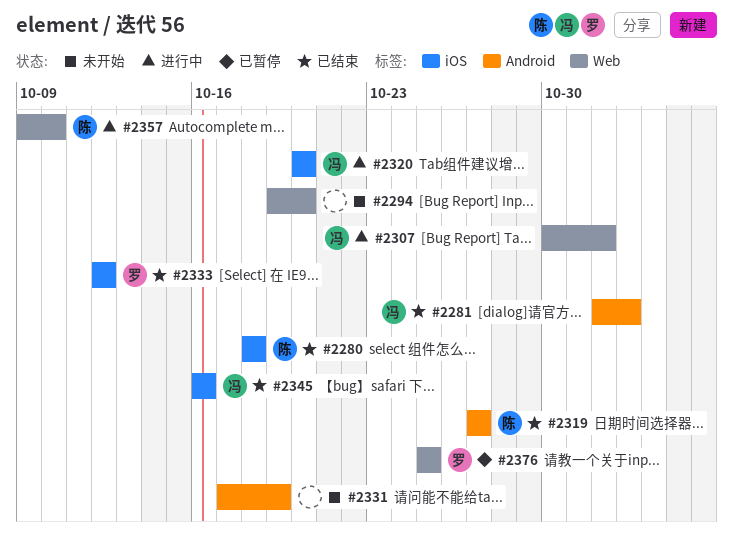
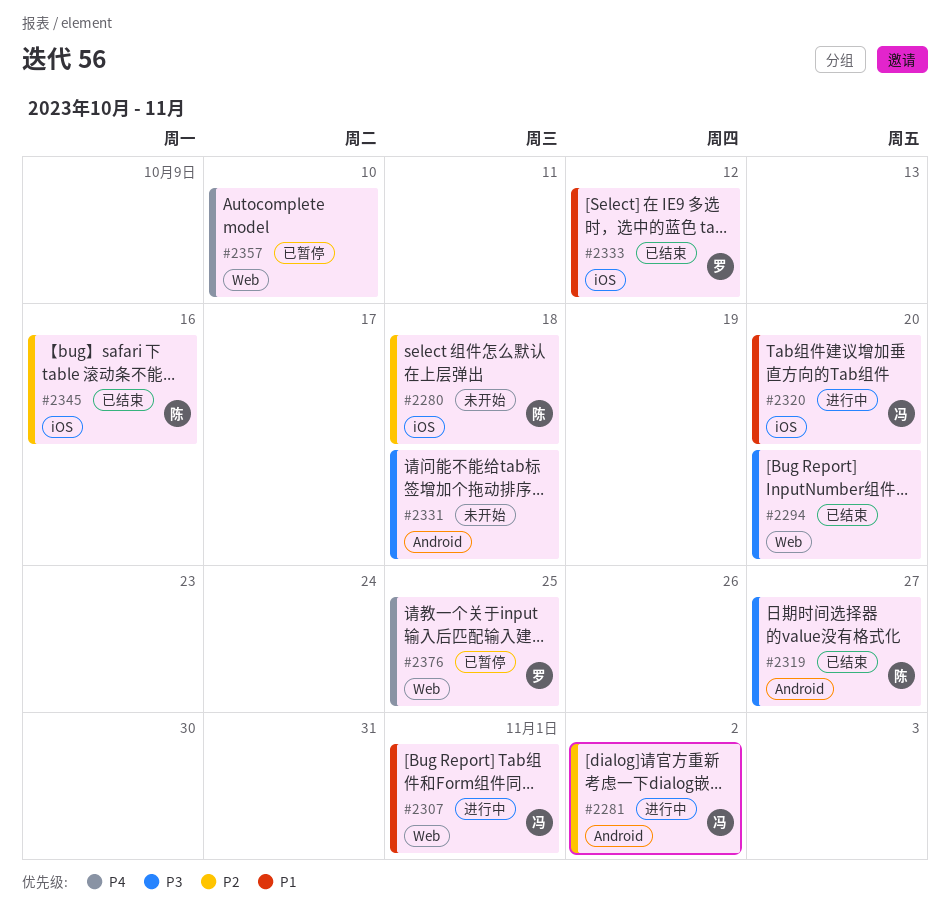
#2280, status: 已结束 -> 未开始
#2281, status: 已结束 -> 进行中
#2294, status: 未开始 -> 已结束
#2331, due: Oct 19 -> Oct 18
#2345, owner: 冯 -> 陈
#2357, status: 进行中 -> 已暂停
#2357, owner: 陈 -> none

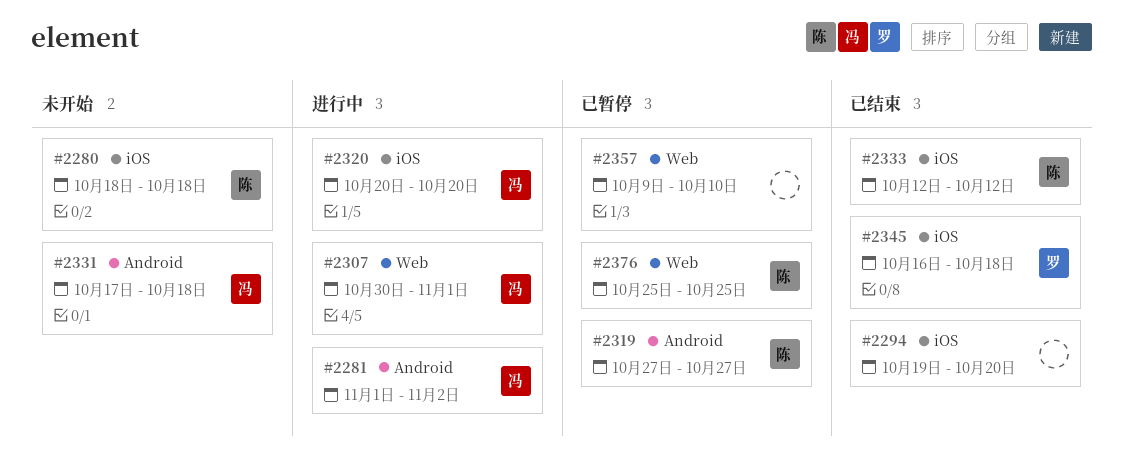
#2294, label: Web -> iOS
#2319, status: 已结束 -> 已暂停
#2331, owner: none -> 冯
#2333, owner: 罗 -> 陈
#2345, owner: 陈 -> 罗
#2345, due: Oct 16 -> Oct 18
#2376, owner: 罗 -> 陈

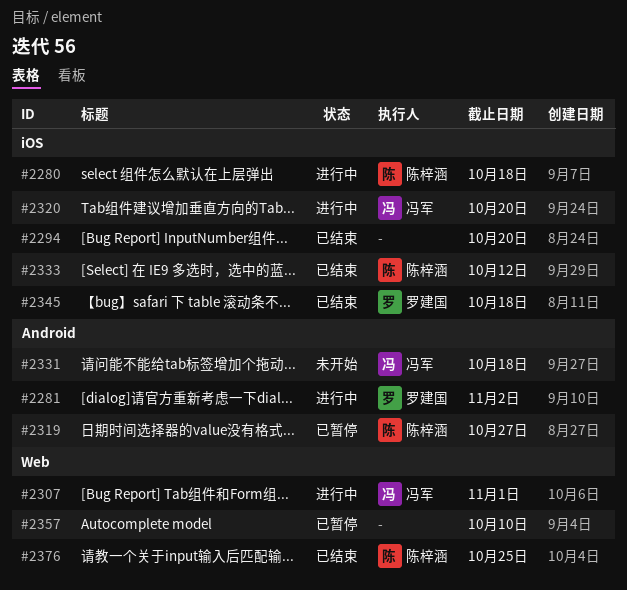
#2280, status: 未开始 -> 进行中
#2281, owner: 冯军 -> 罗建国
#2376, status: 已暂停 -> 已结束

